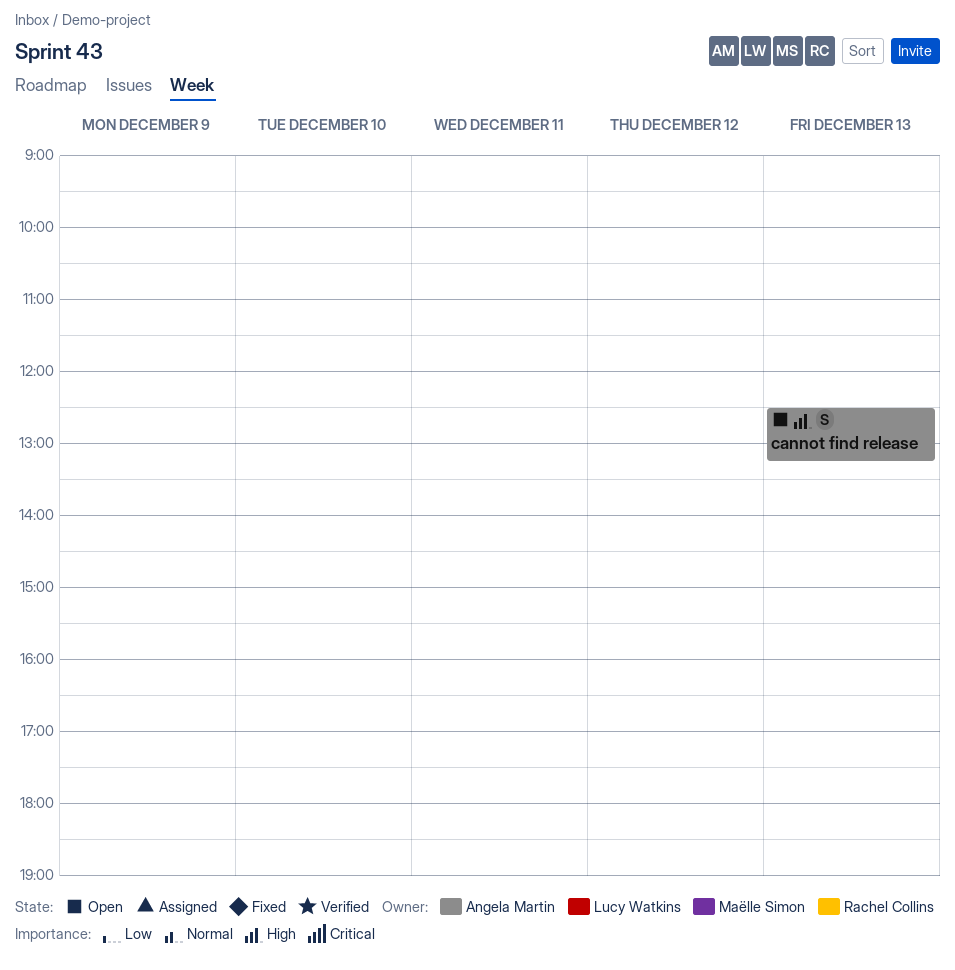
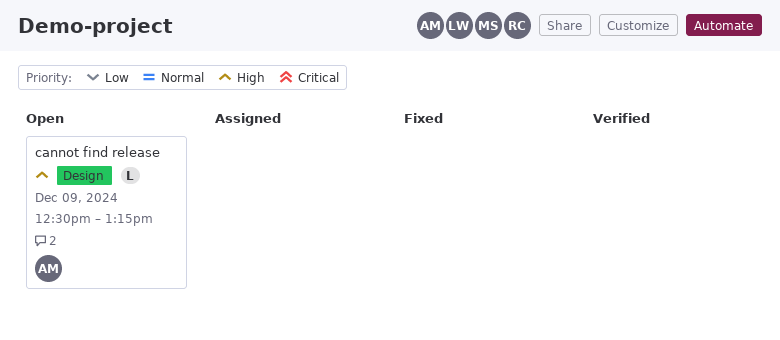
cannot find release, estimate: S -> L
cannot find release, day: Dec 13 -> Dec 9

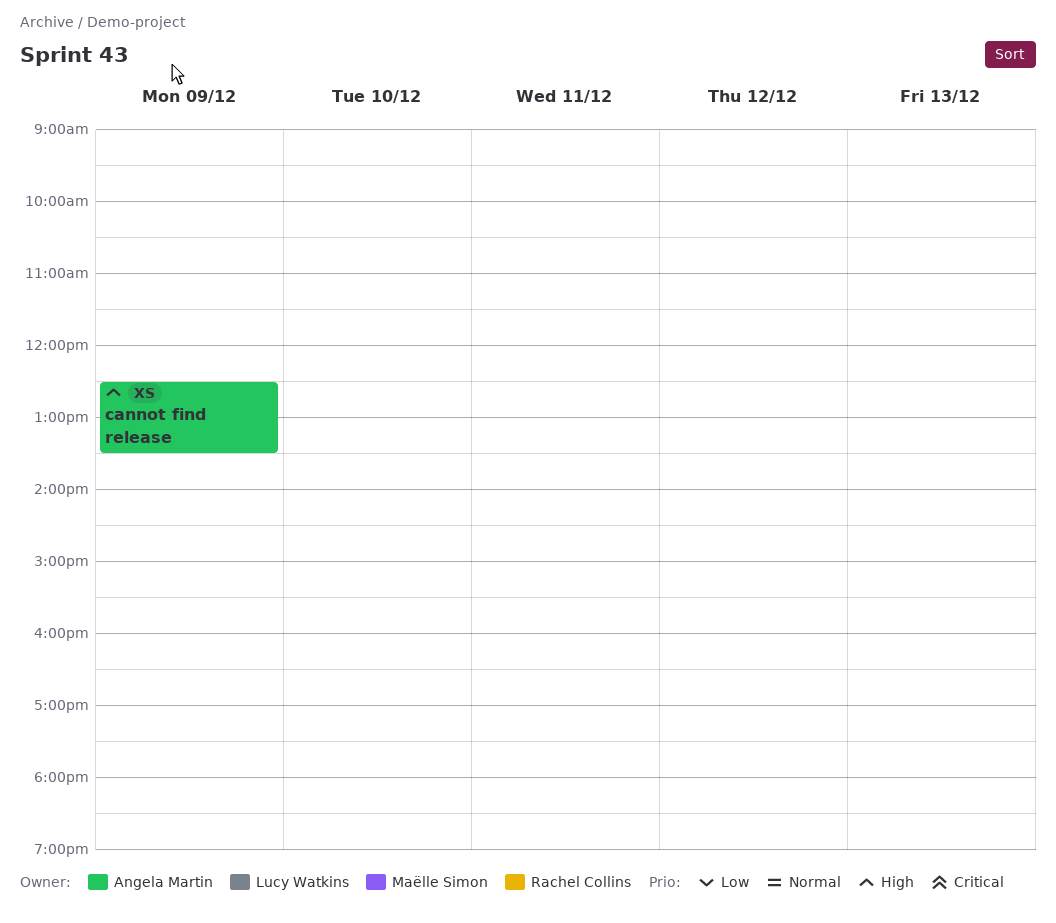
cannot find release, estimate: L -> XS
cannot find release, ends: 13:15 -> 13:30

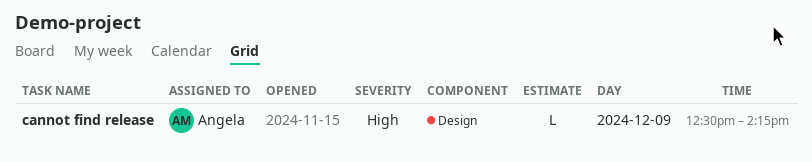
cannot find release, estimate: XS -> L
cannot find release, ends: 13:30 -> 14:15

